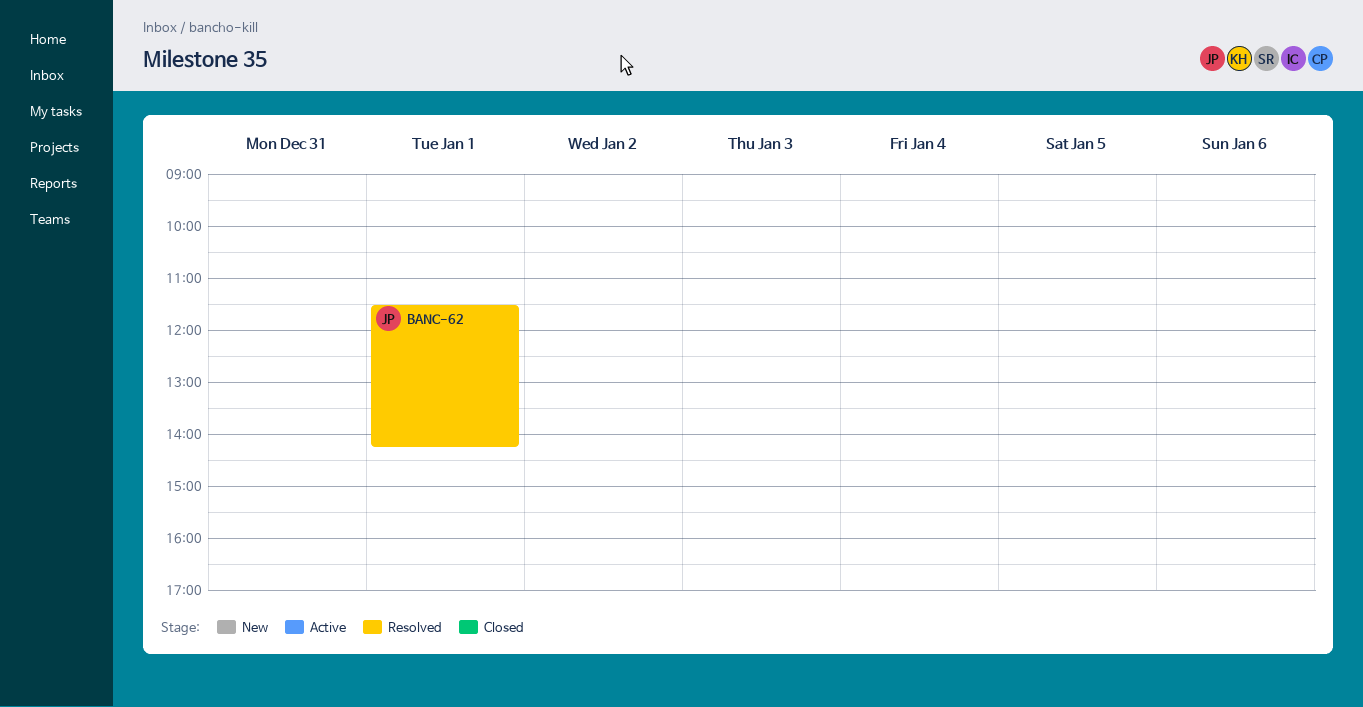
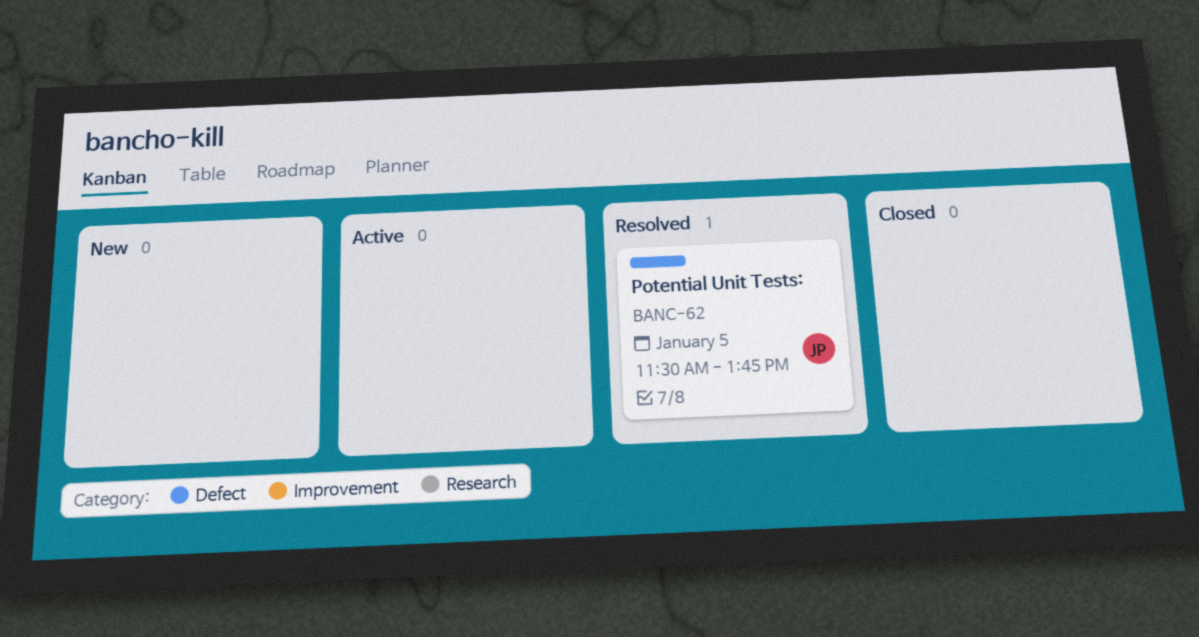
BANC-62, day: Jan 1 -> Jan 5
BANC-62, ends: 14:15 -> 13:45

